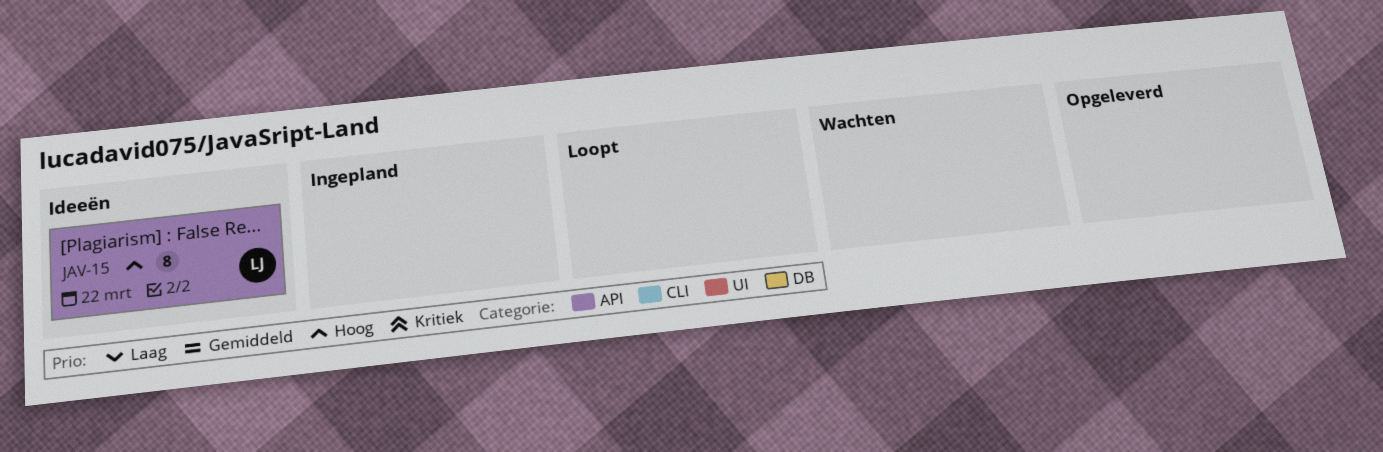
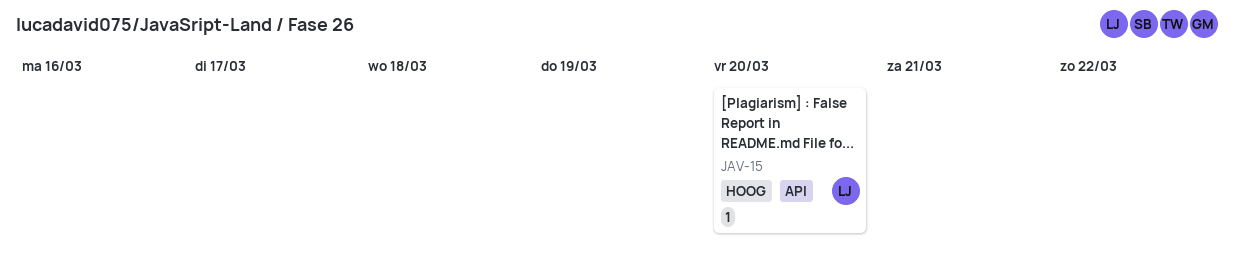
JAV-15, estimate: 8 -> 1
JAV-15, due: Mar 22 -> Mar 20

